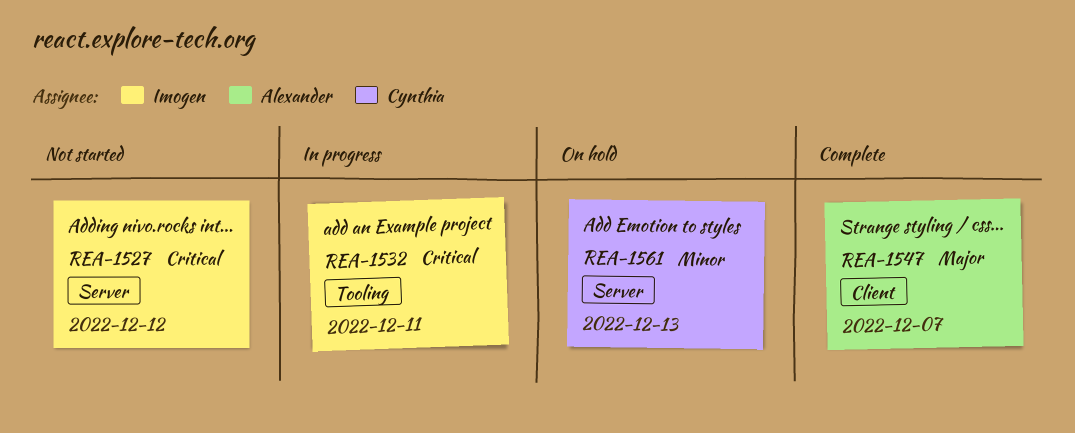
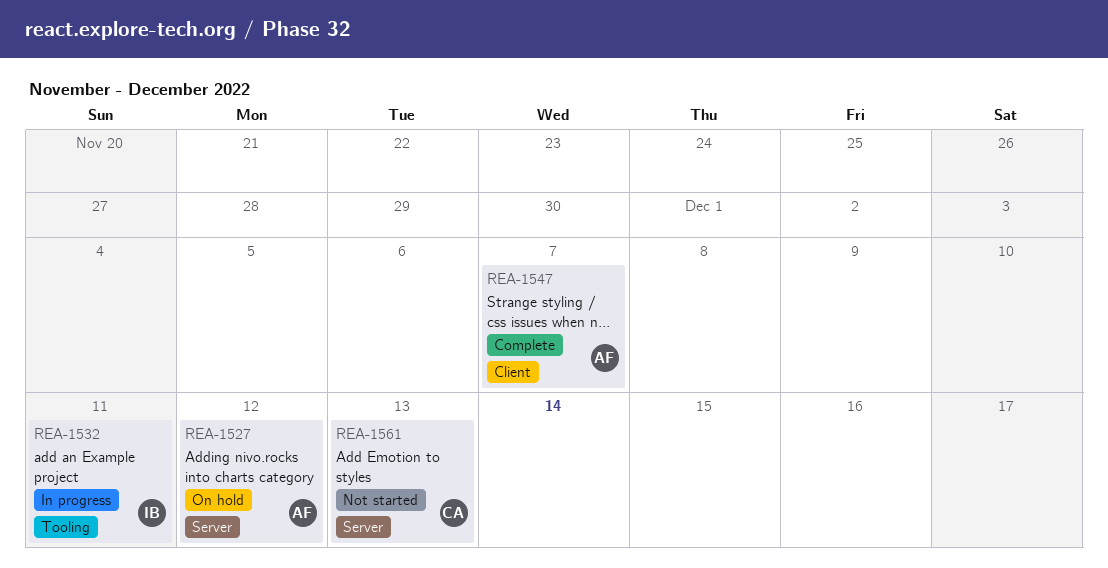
REA-1527, status: Not started -> On hold
REA-1527, owner: Imogen -> Alexander
REA-1561, status: On hold -> Not started

